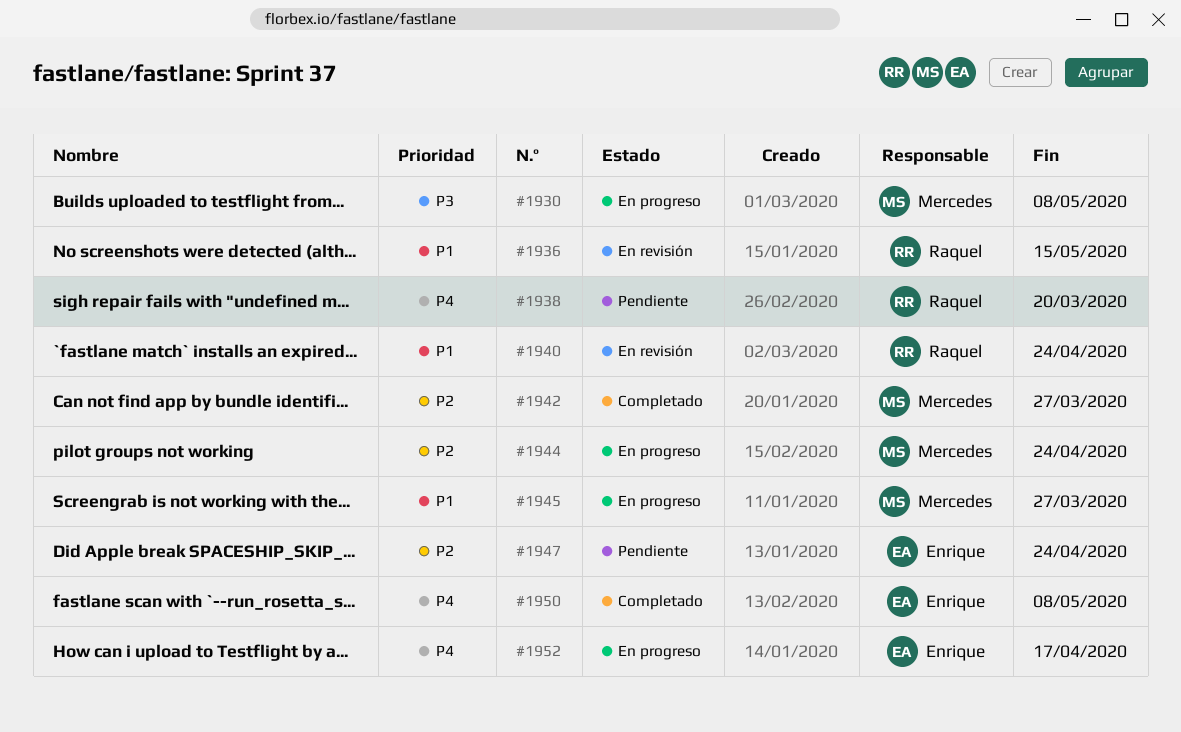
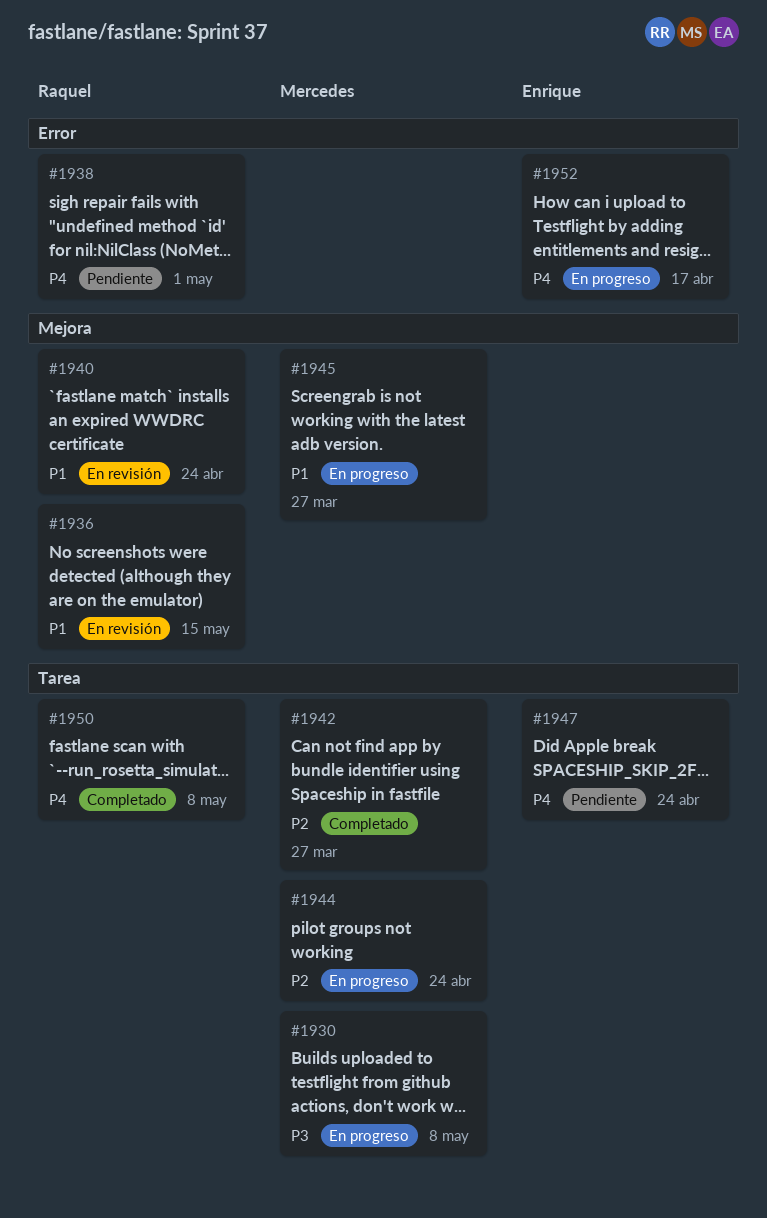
#1938, due: Mar 20 -> May 1
#1947, priority: P2 -> P4
#1950, owner: Enrique -> Raquel

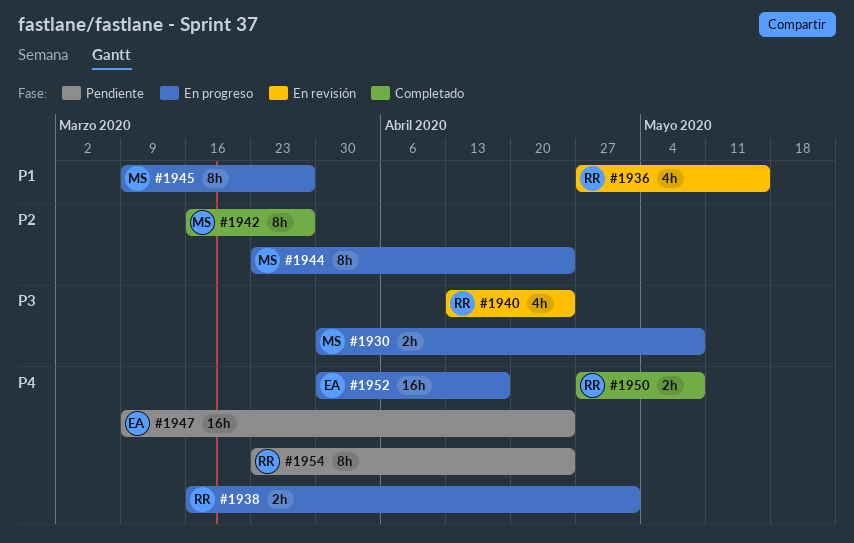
#1938, status: Pendiente -> En progreso
#1940, priority: P1 -> P3
#1954: none -> present

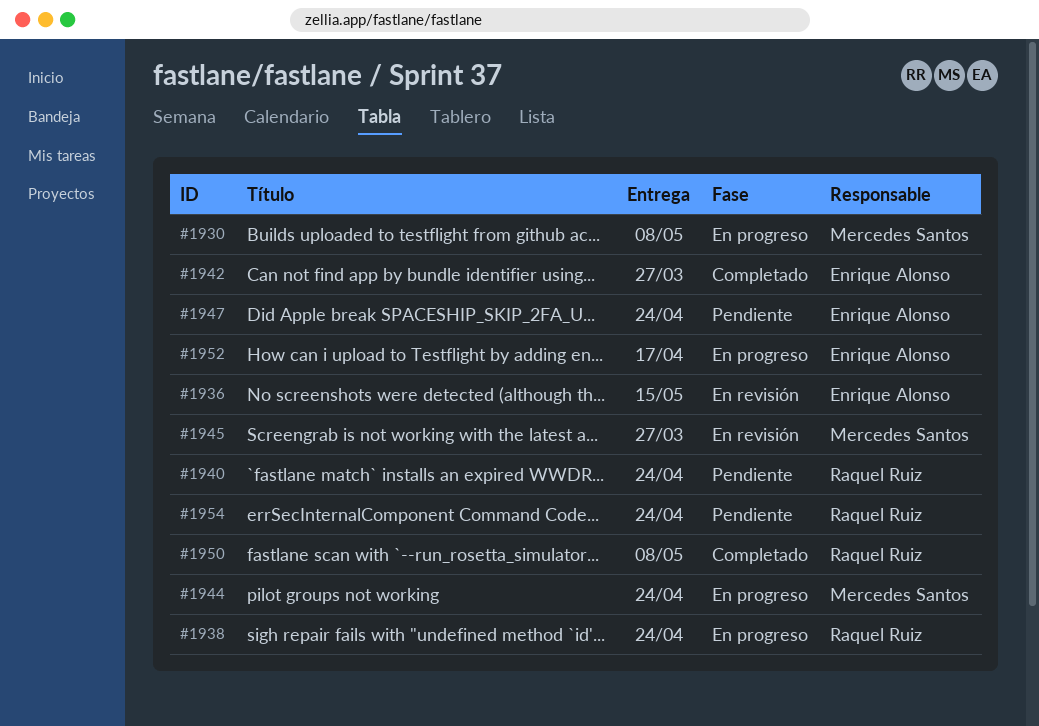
#1936, owner: Raquel Ruiz -> Enrique Alonso
#1938, due: May 1 -> Apr 24
#1940, status: En revisión -> Pendiente
#1942, owner: Mercedes Santos -> Enrique Alonso
#1945, status: En progreso -> En revisión

